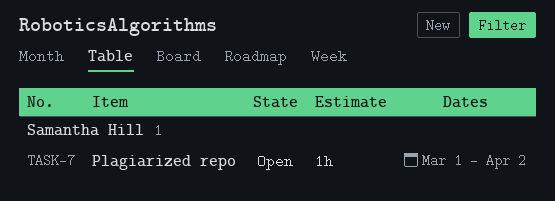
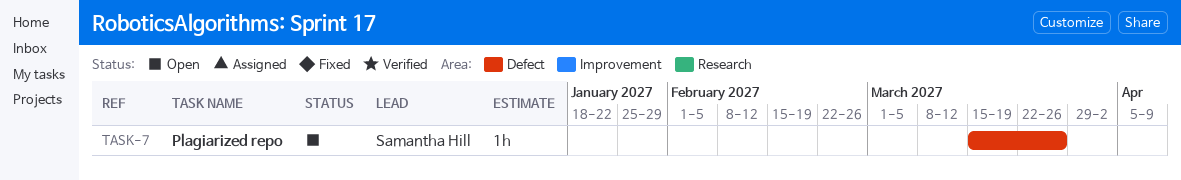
TASK-7, start: Mar 1 -> Mar 15
TASK-7, due: Apr 2 -> Mar 26

